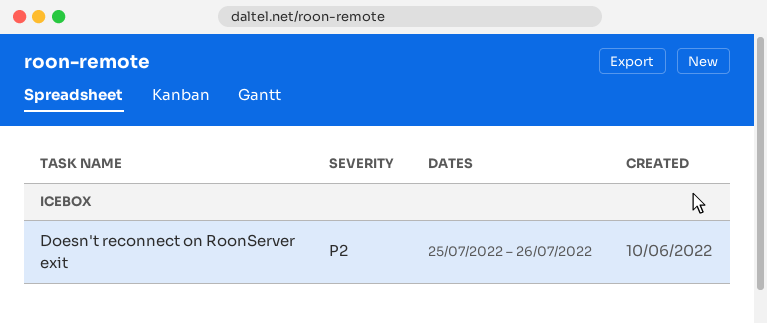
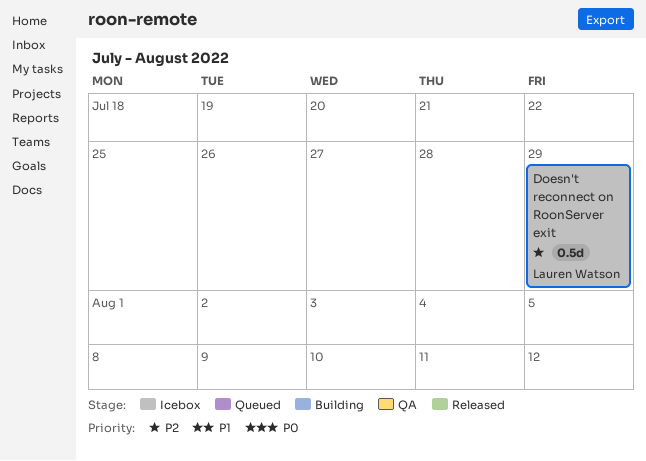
Doesn't reconnect on RoonServer exit, due: Jul 26 -> Jul 29

